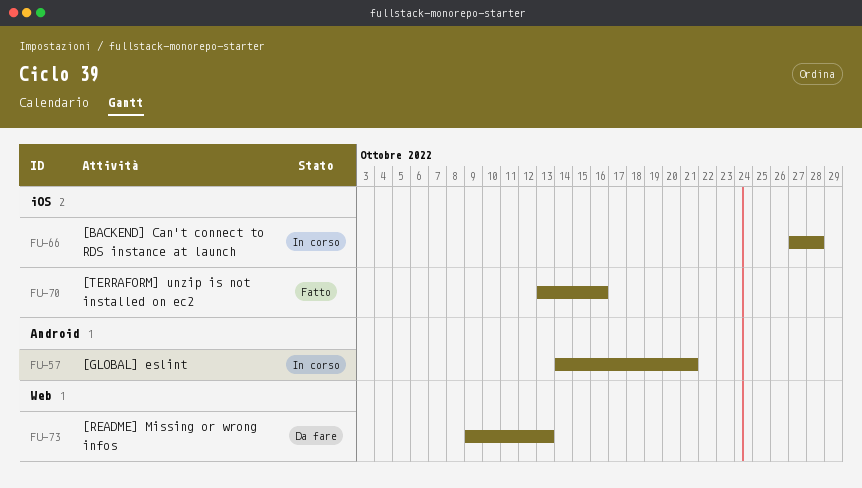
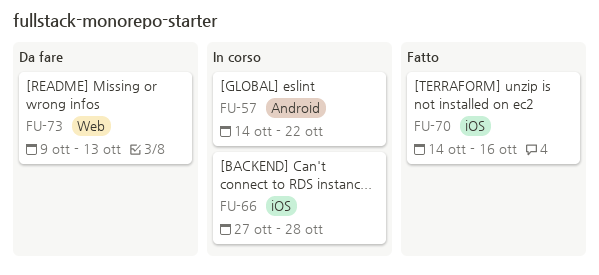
FU-57, due: Oct 21 -> Oct 22
FU-70, start: Oct 13 -> Oct 14

